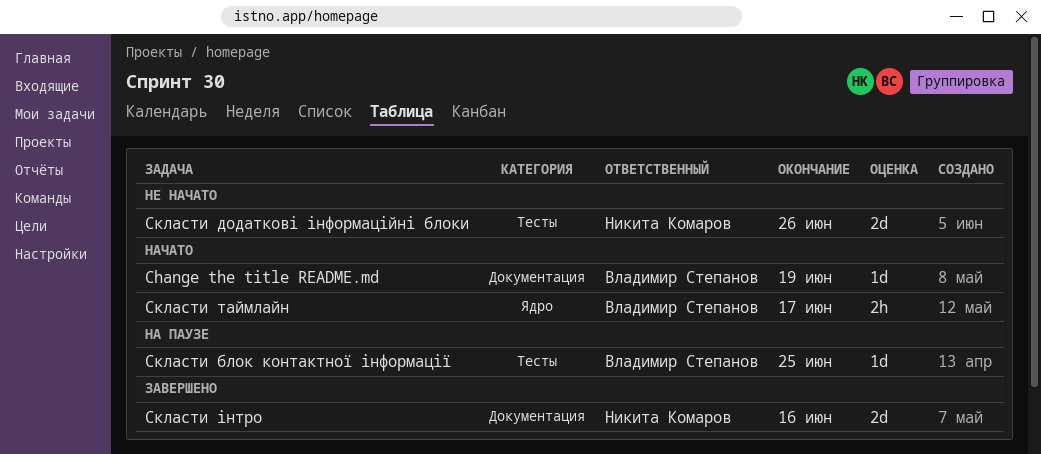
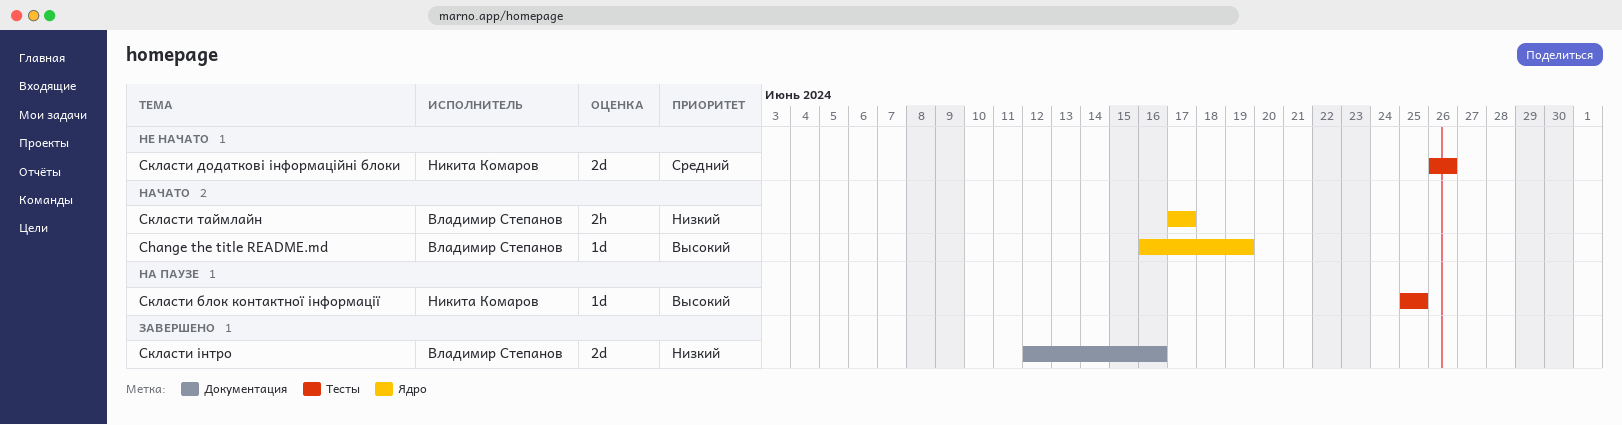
Change the title README.md, label: Документация -> Ядро
Скласти блок контактної інформації, owner: Владимир Степанов -> Никита Комаров
Скласти інтро, owner: Никита Комаров -> Владимир Степанов

